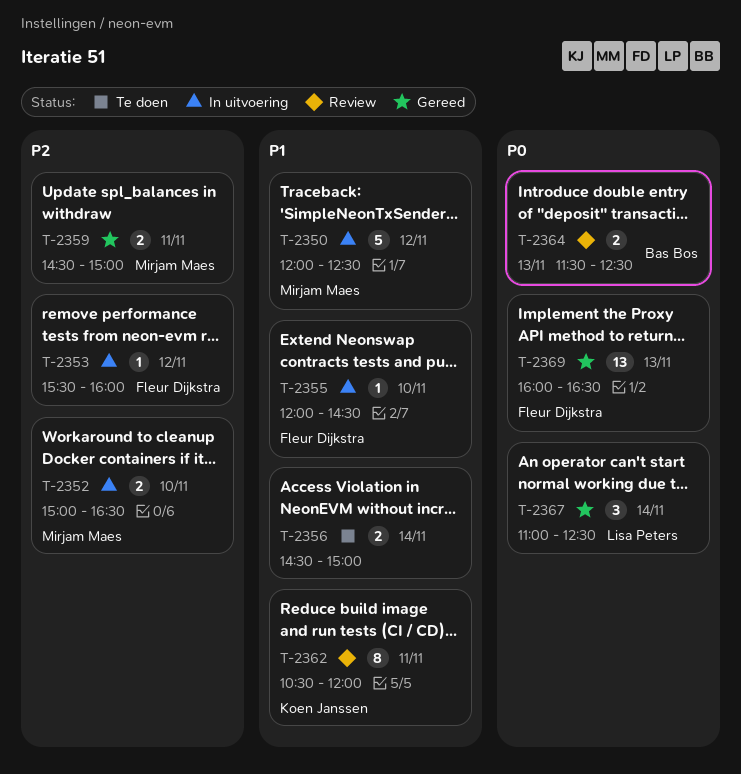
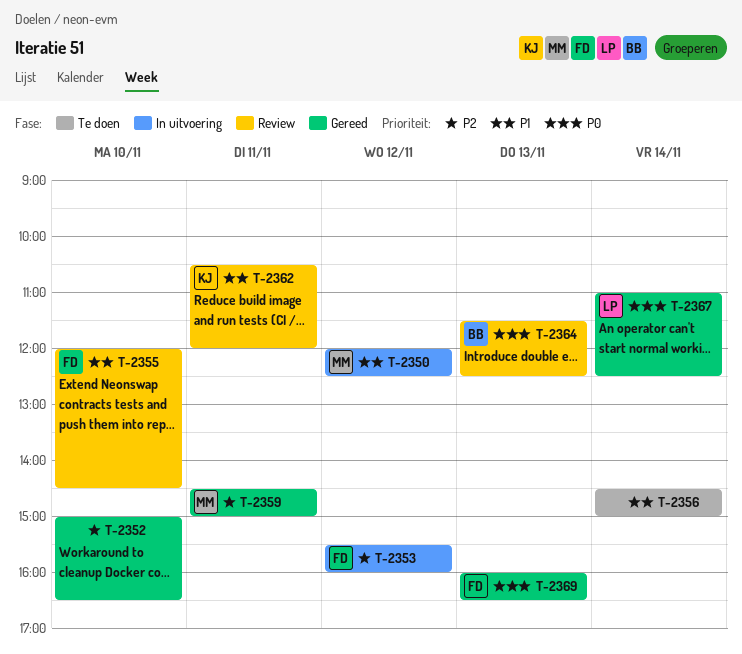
T-2352, status: In uitvoering -> Gereed
T-2352, owner: Mirjam Maes -> none
T-2355, status: In uitvoering -> Review

